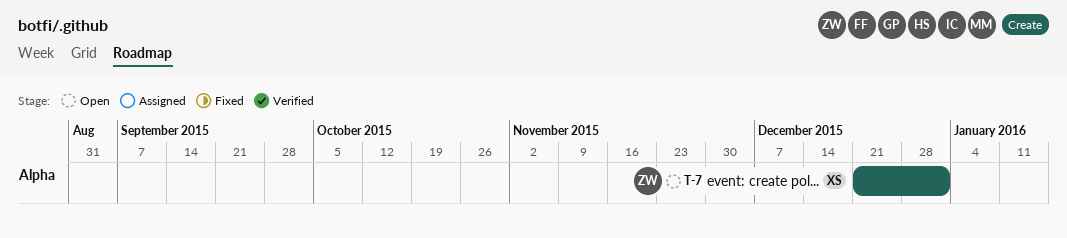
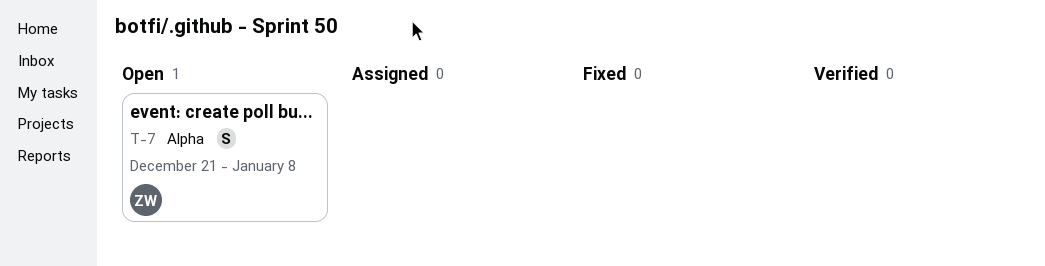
T-7, estimate: XS -> S
T-7, due: Jan 1 -> Jan 8

